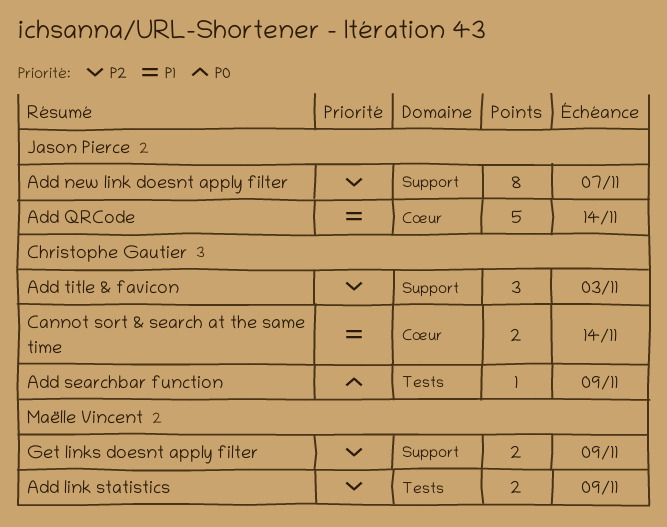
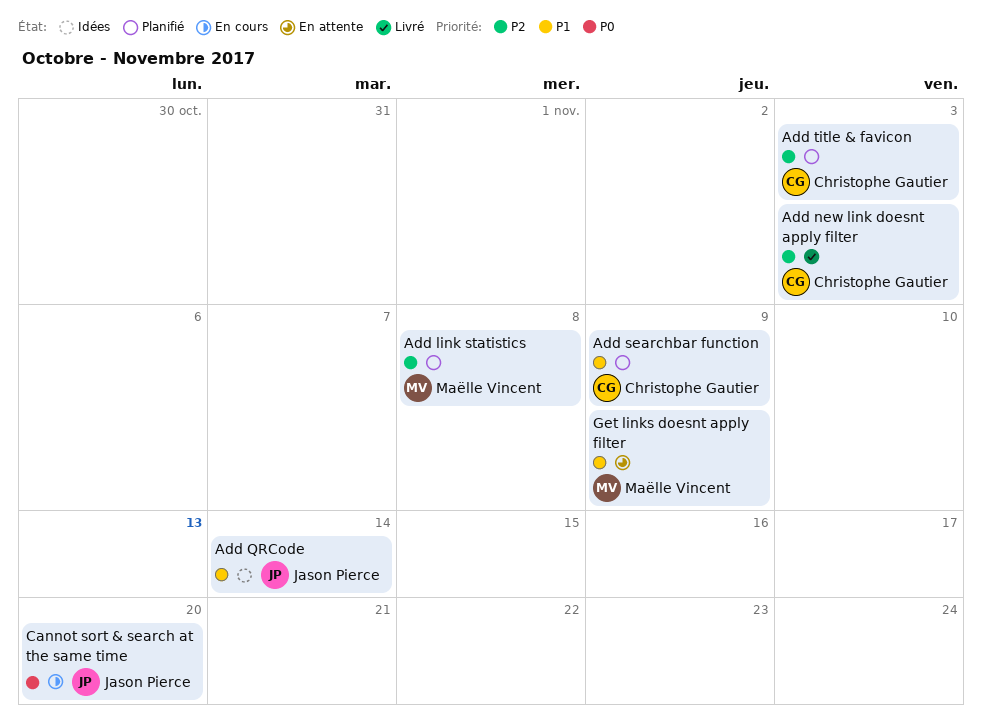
Add link statistics, due: Nov 9 -> Nov 8
Add new link doesnt apply filter, owner: Jason Pierce -> Christophe Gautier
Add new link doesnt apply filter, due: Nov 7 -> Nov 3
Add searchbar function, priority: P0 -> P1
Cannot sort & search at the same time, owner: Christophe Gautier -> Jason Pierce
Cannot sort & search at the same time, priority: P1 -> P0
Cannot sort & search at the same time, due: Nov 14 -> Nov 20
Get links doesnt apply filter, priority: P2 -> P1

